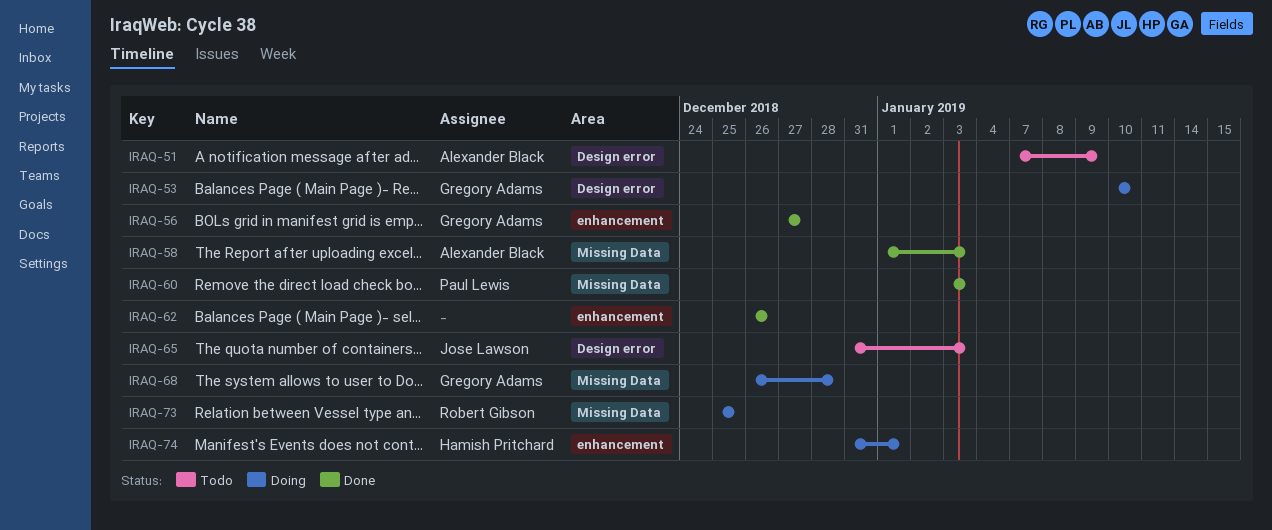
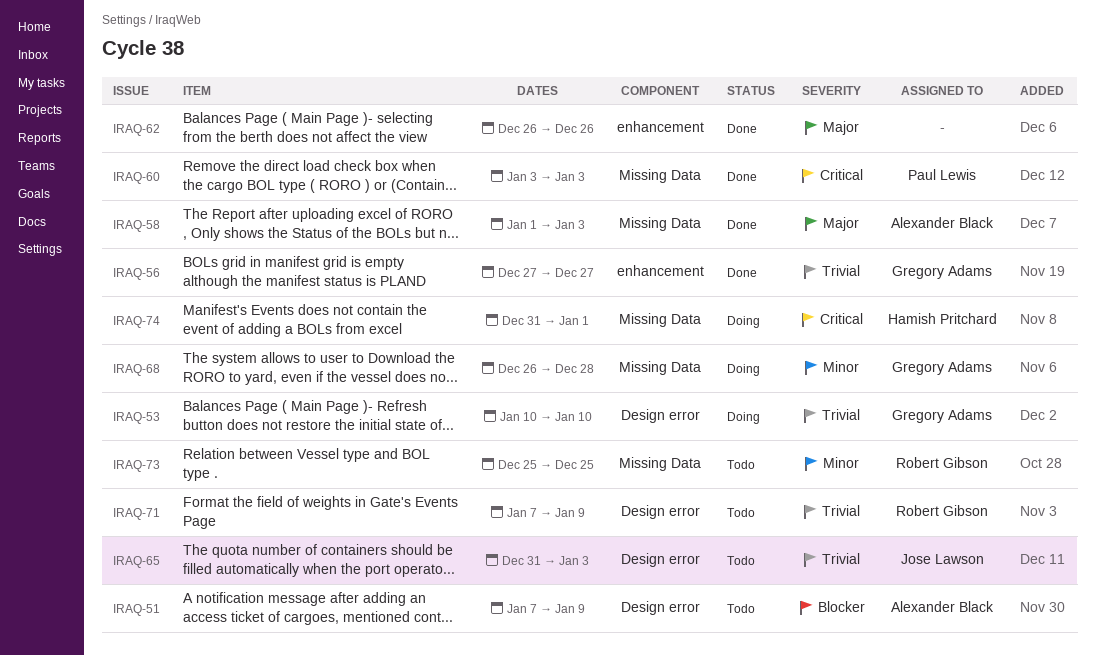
IRAQ-71: none -> present
IRAQ-73, status: Doing -> Todo
IRAQ-74, label: enhancement -> Missing Data

